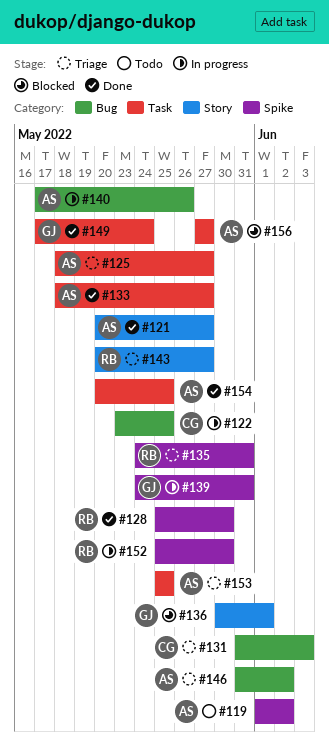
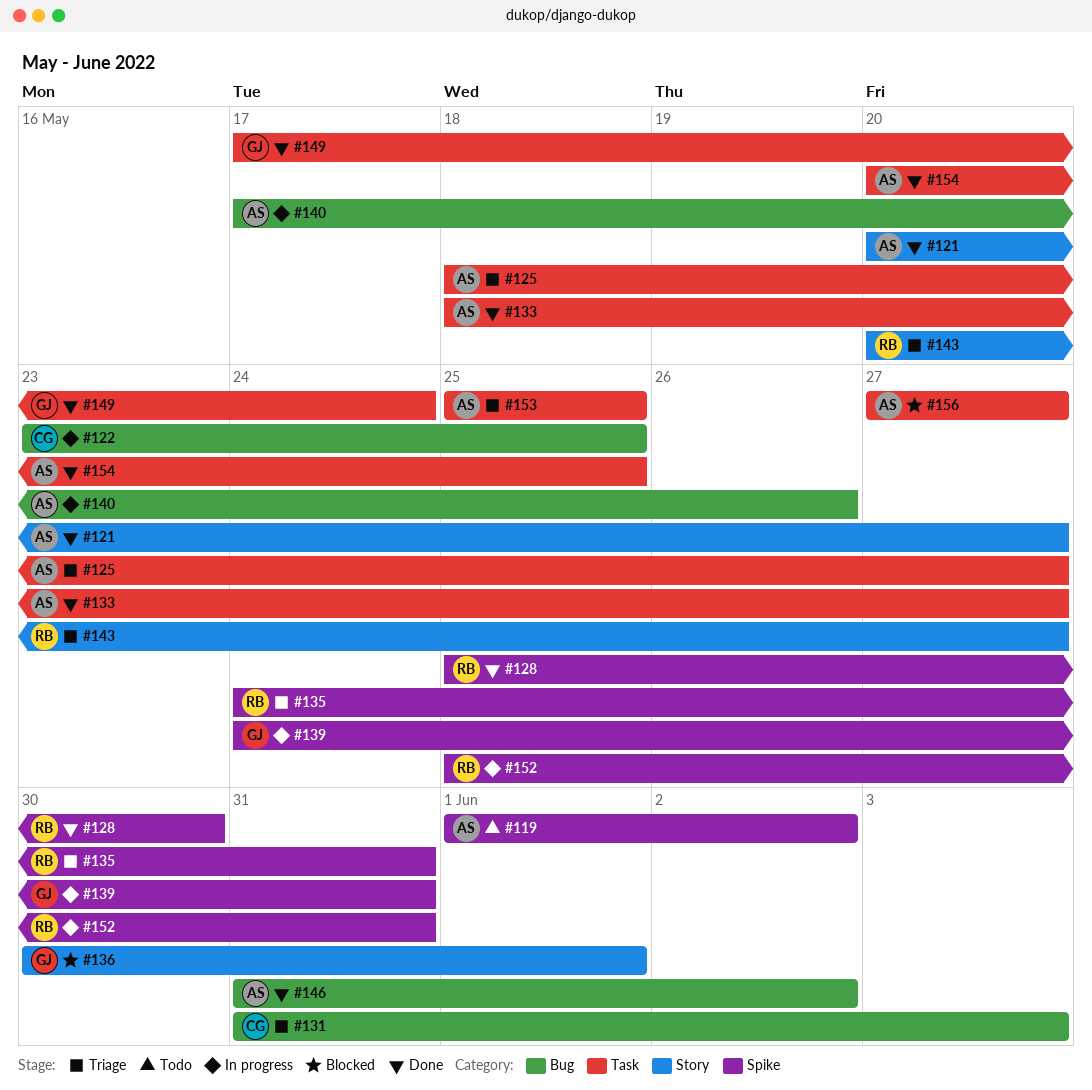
#146, status: Triage -> Done
#152, due: May 30 -> May 31

